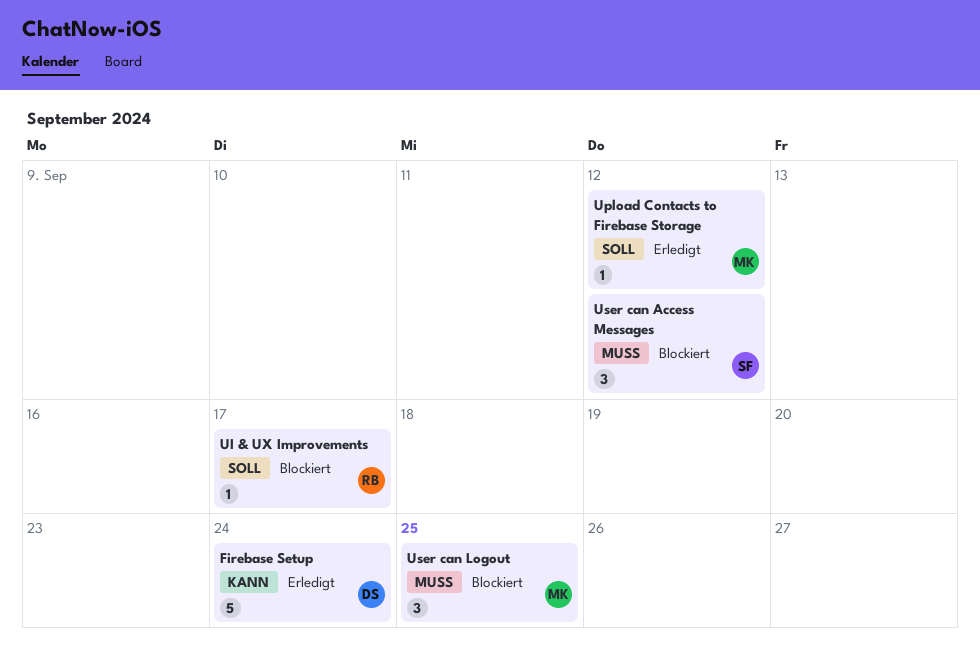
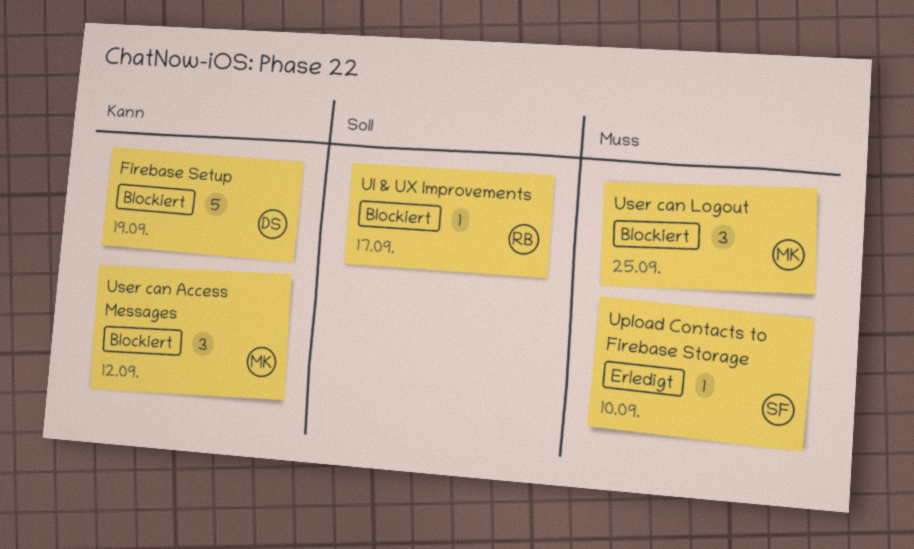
Firebase Setup, status: Erledigt -> Blockiert
Firebase Setup, due: Sep 24 -> Sep 19
Upload Contacts to Firebase Storage, owner: MK -> SF
Upload Contacts to Firebase Storage, priority: Soll -> Muss
Upload Contacts to Firebase Storage, due: Sep 12 -> Sep 10
User can Access Messages, owner: SF -> MK
User can Access Messages, priority: Muss -> Kann

